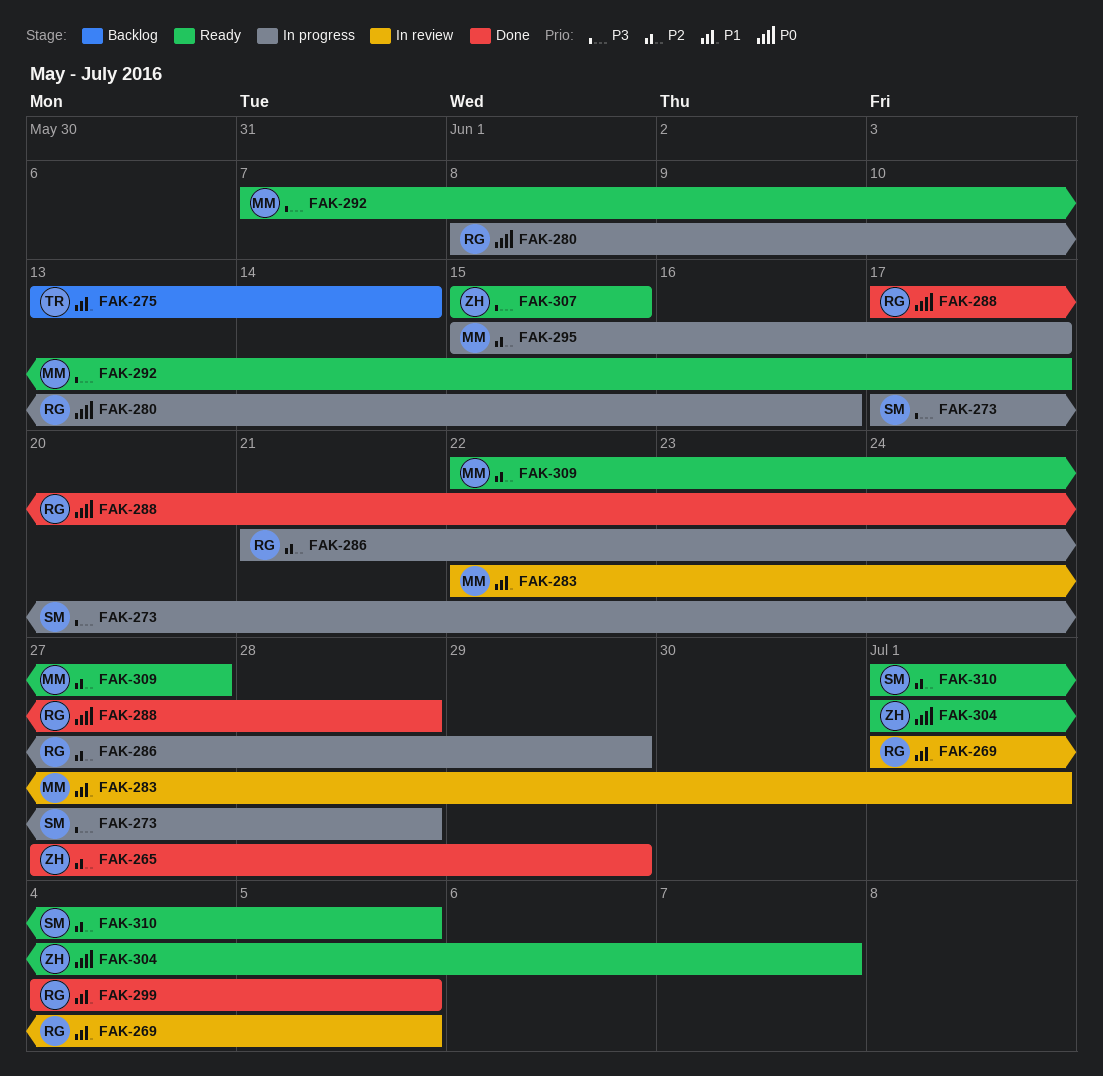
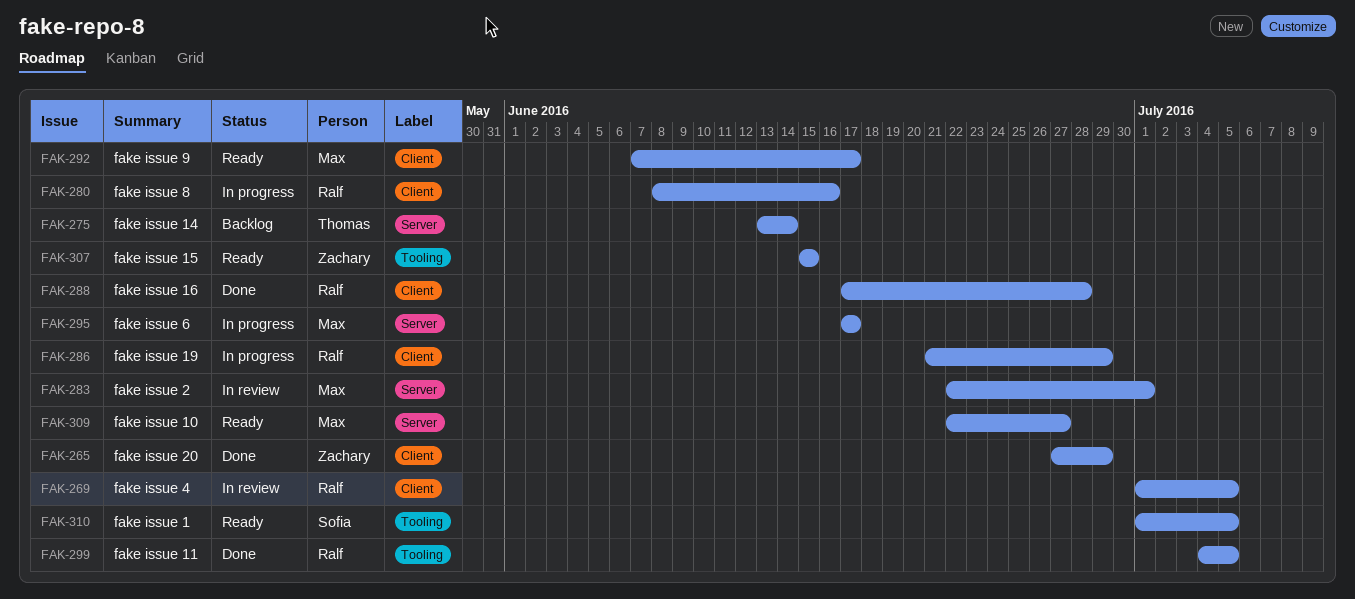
FAK-273: present -> none
FAK-295, start: Jun 15 -> Jun 17
FAK-304: present -> none

